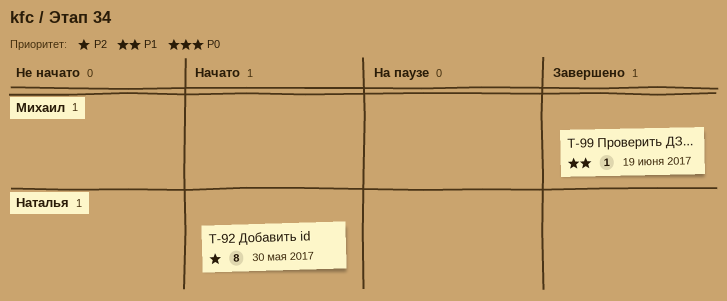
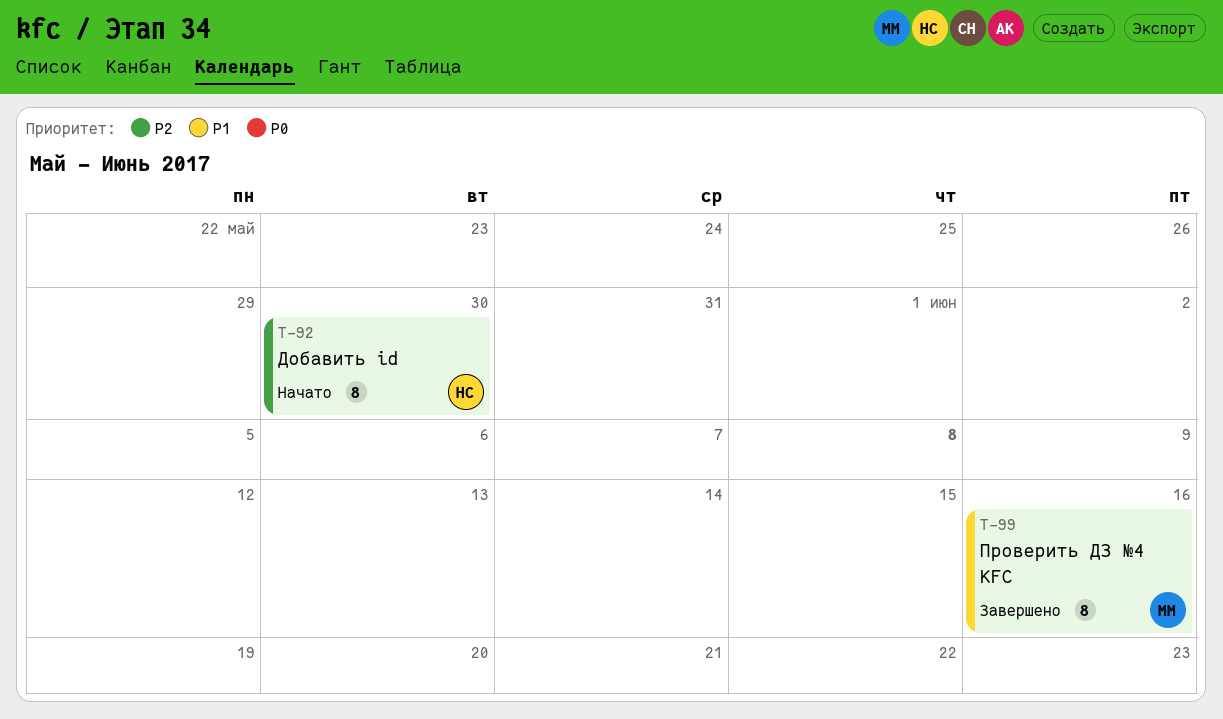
T-99, estimate: 1 -> 8
T-99, due: Jun 19 -> Jun 16

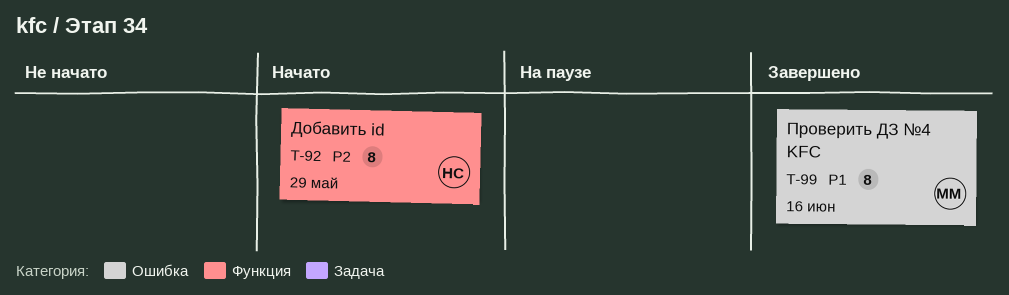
T-92, due: May 30 -> May 29

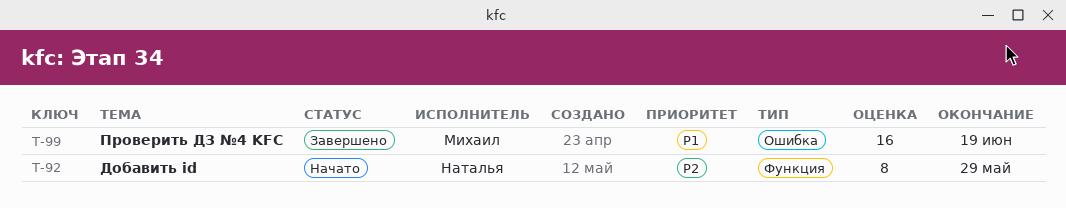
T-99, estimate: 8 -> 16
T-99, due: Jun 16 -> Jun 19

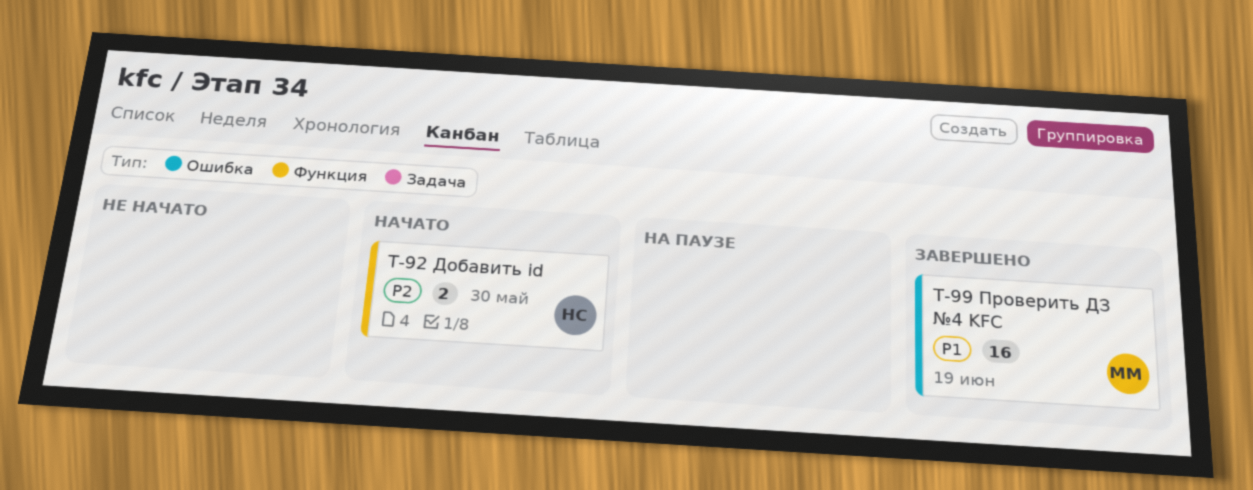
T-92, estimate: 8 -> 2
T-92, due: May 29 -> May 30

